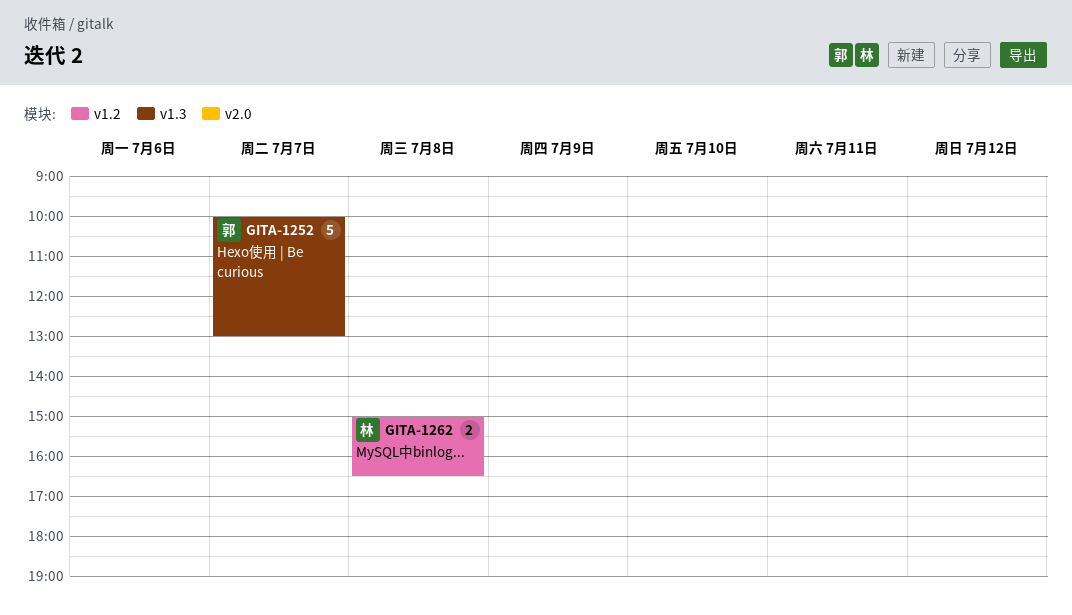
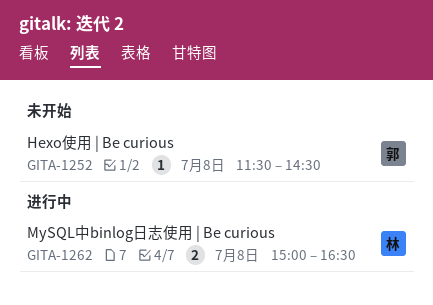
GITA-1252, estimate: 5 -> 1
GITA-1252, day: Jul 7 -> Jul 8
GITA-1252, begins: 10:00 -> 11:30
GITA-1252, ends: 13:00 -> 14:30

